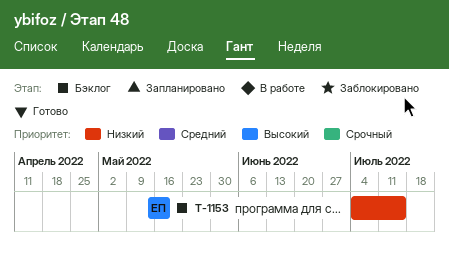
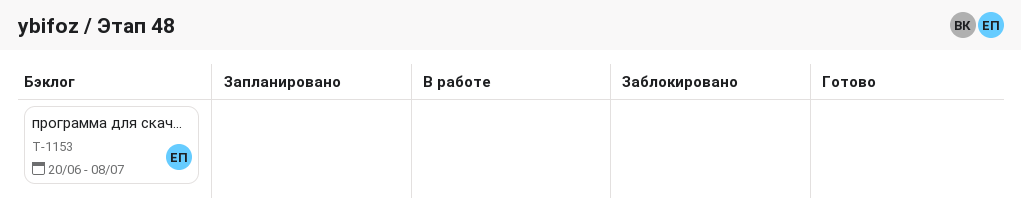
T-1153, start: Jul 4 -> Jun 20
T-1153, due: Jul 15 -> Jul 8

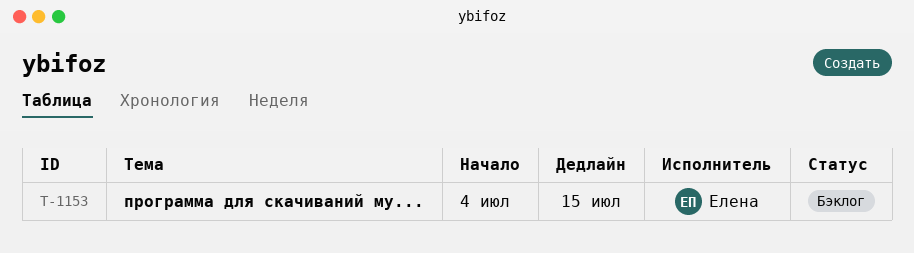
T-1153, start: Jun 20 -> Jul 4
T-1153, due: Jul 8 -> Jul 15

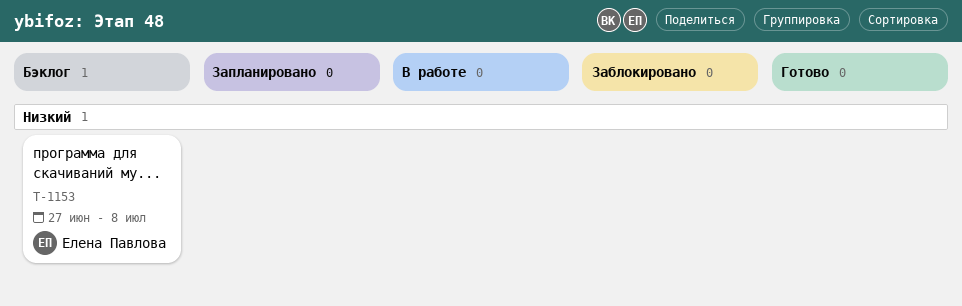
T-1153, start: Jul 4 -> Jun 27
T-1153, due: Jul 15 -> Jul 8

